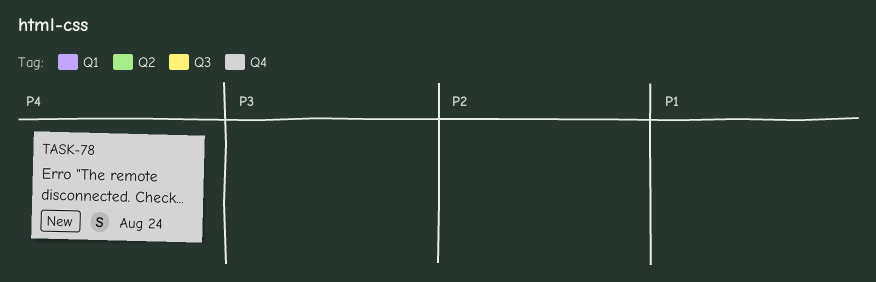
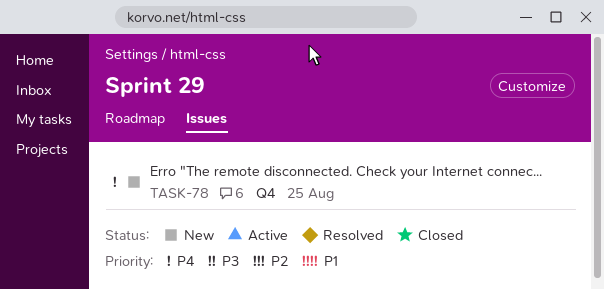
TASK-78, due: Aug 24 -> Aug 25

